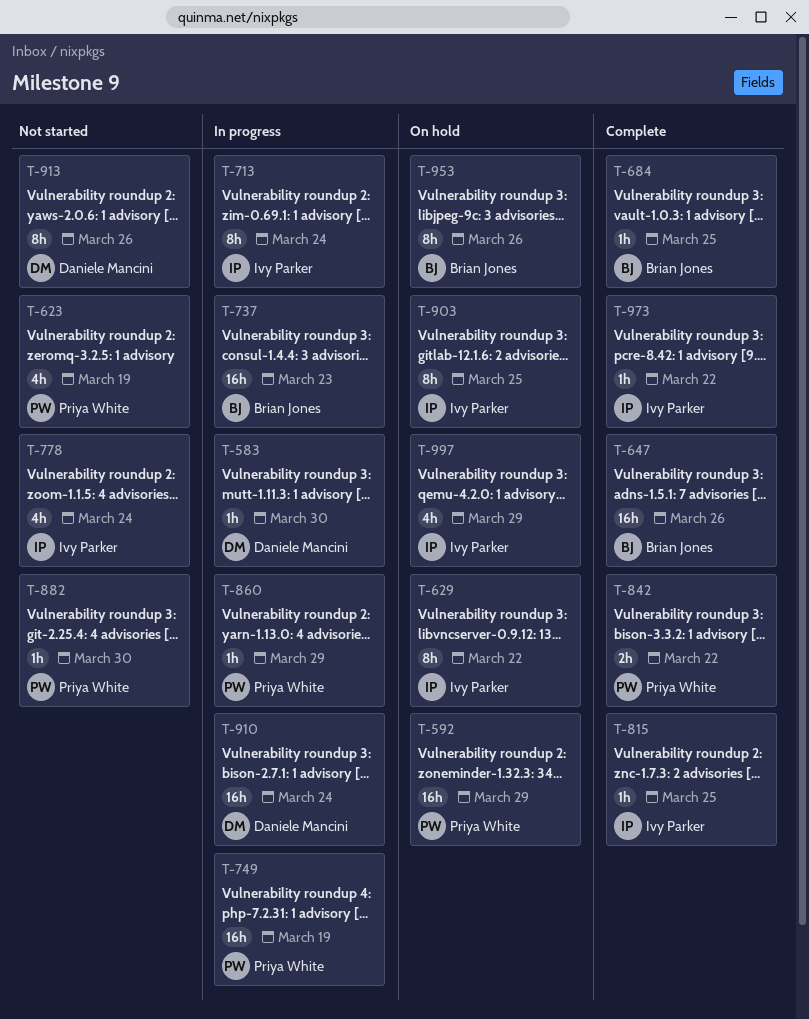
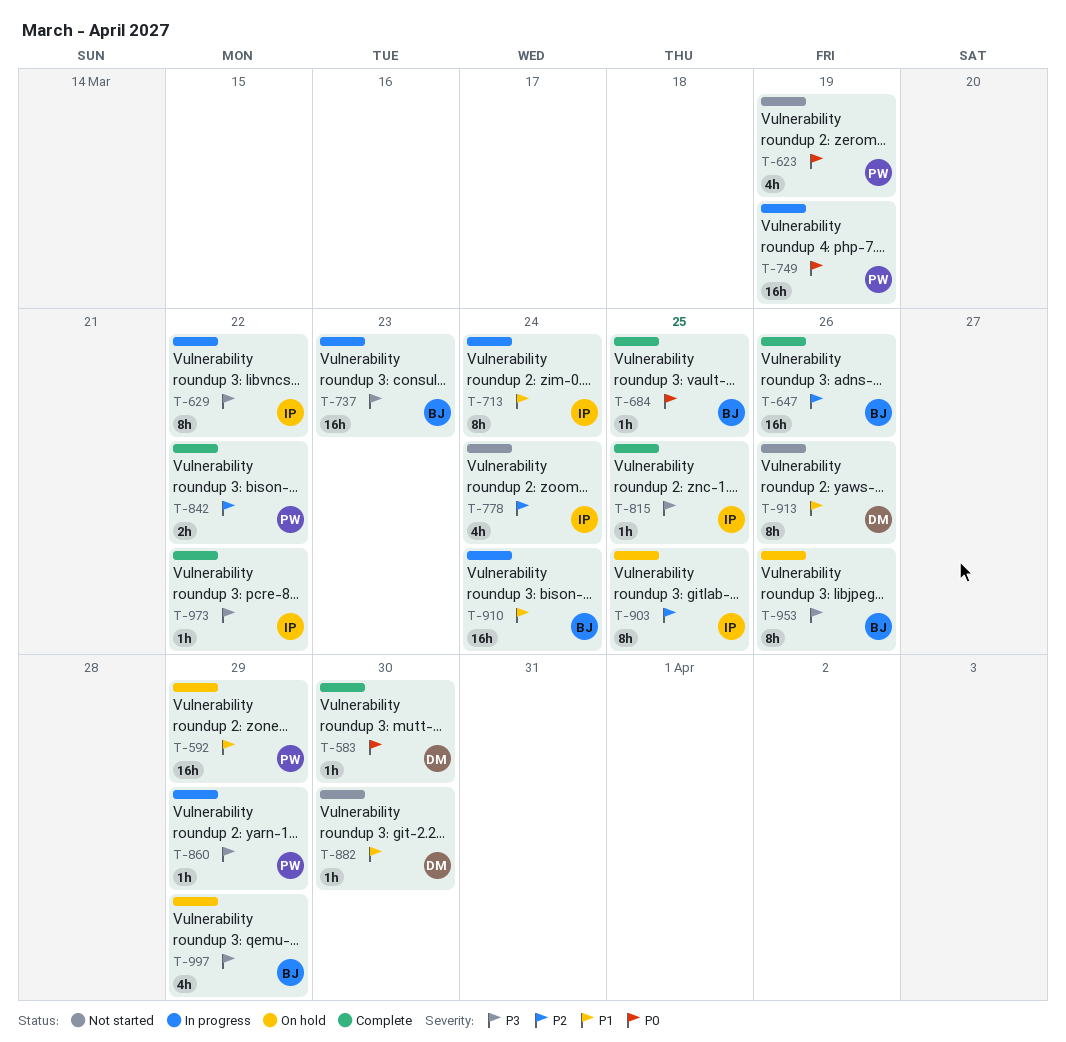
T-583, status: In progress -> Complete
T-629, status: On hold -> In progress
T-882, owner: Priya White -> Daniele Mancini
T-910, owner: Daniele Mancini -> Brian Jones
T-997, owner: Ivy Parker -> Brian Jones

